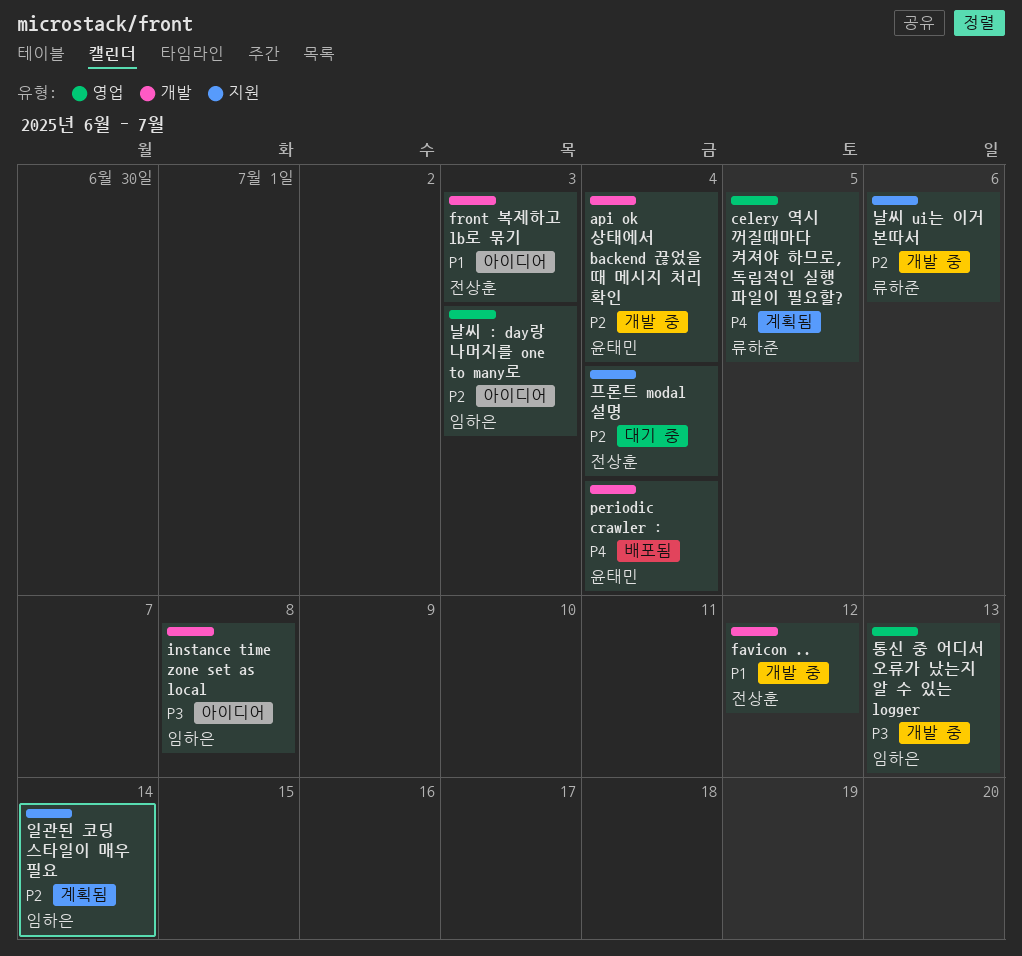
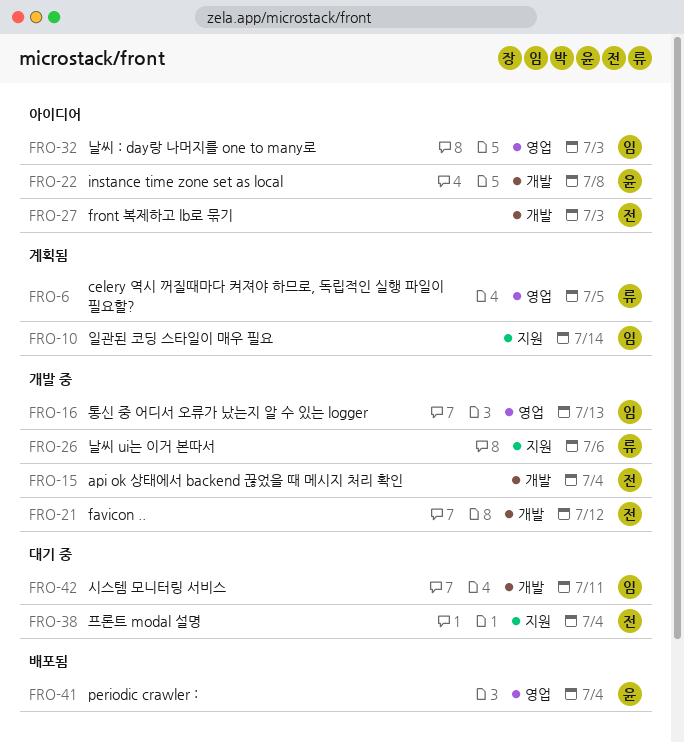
api ok 상태에서 backend 끊었을 때 메시지 처리 확인, owner: 윤태민 -> 전상훈
instance time zone set as local, owner: 임하은 -> 윤태민
periodic crawler :, label: 개발 -> 영업
시스템 모니터링 서비스: none -> present

